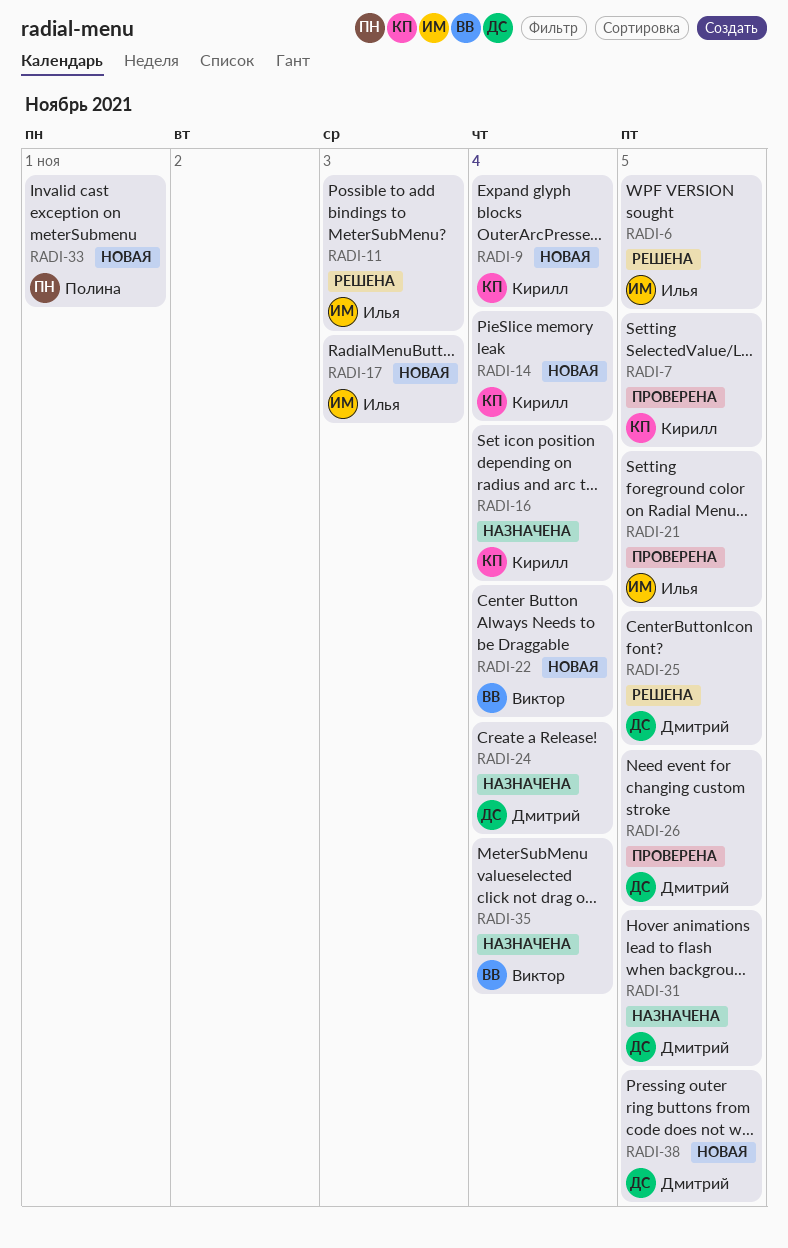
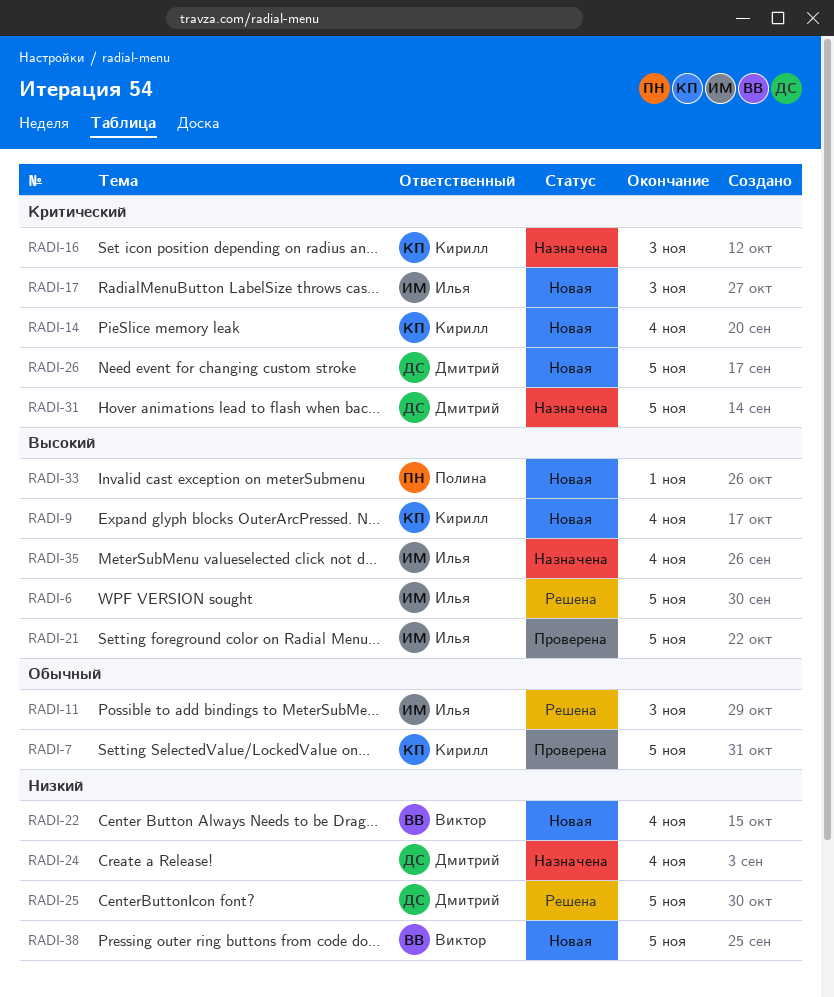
RADI-16, due: Nov 4 -> Nov 3
RADI-26, status: Проверена -> Новая
RADI-35, owner: Виктор -> Илья
RADI-38, owner: Дмитрий -> Виктор

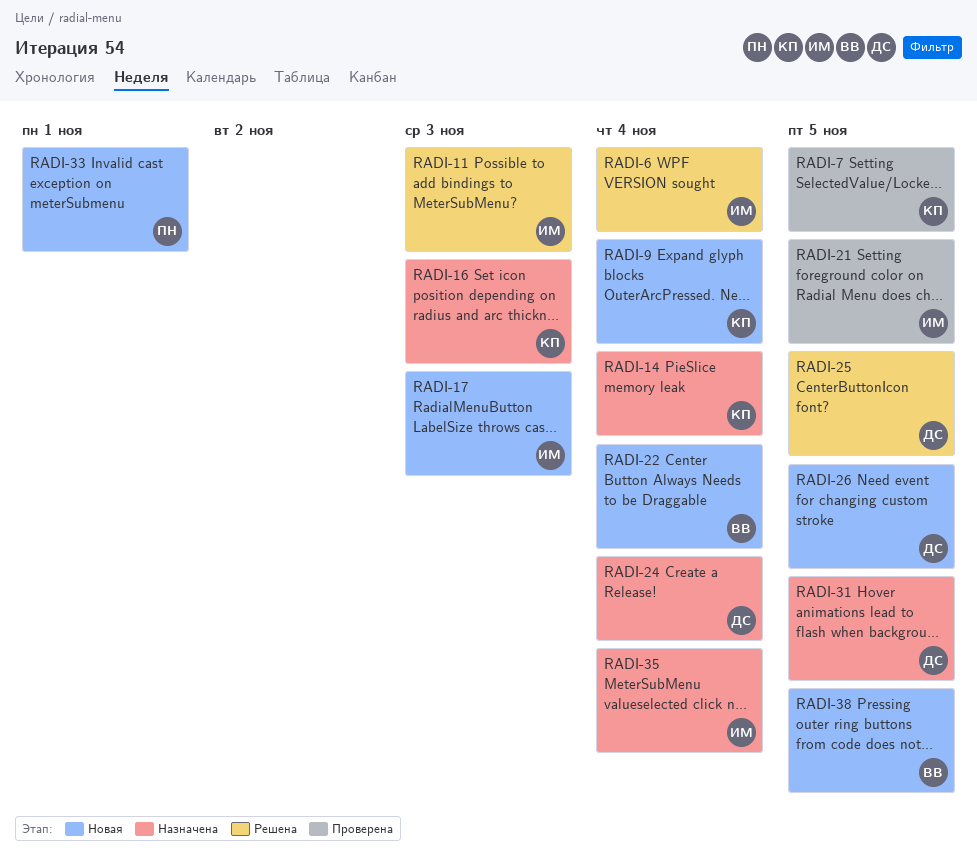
RADI-6, due: Nov 5 -> Nov 4
RADI-14, status: Новая -> Назначена

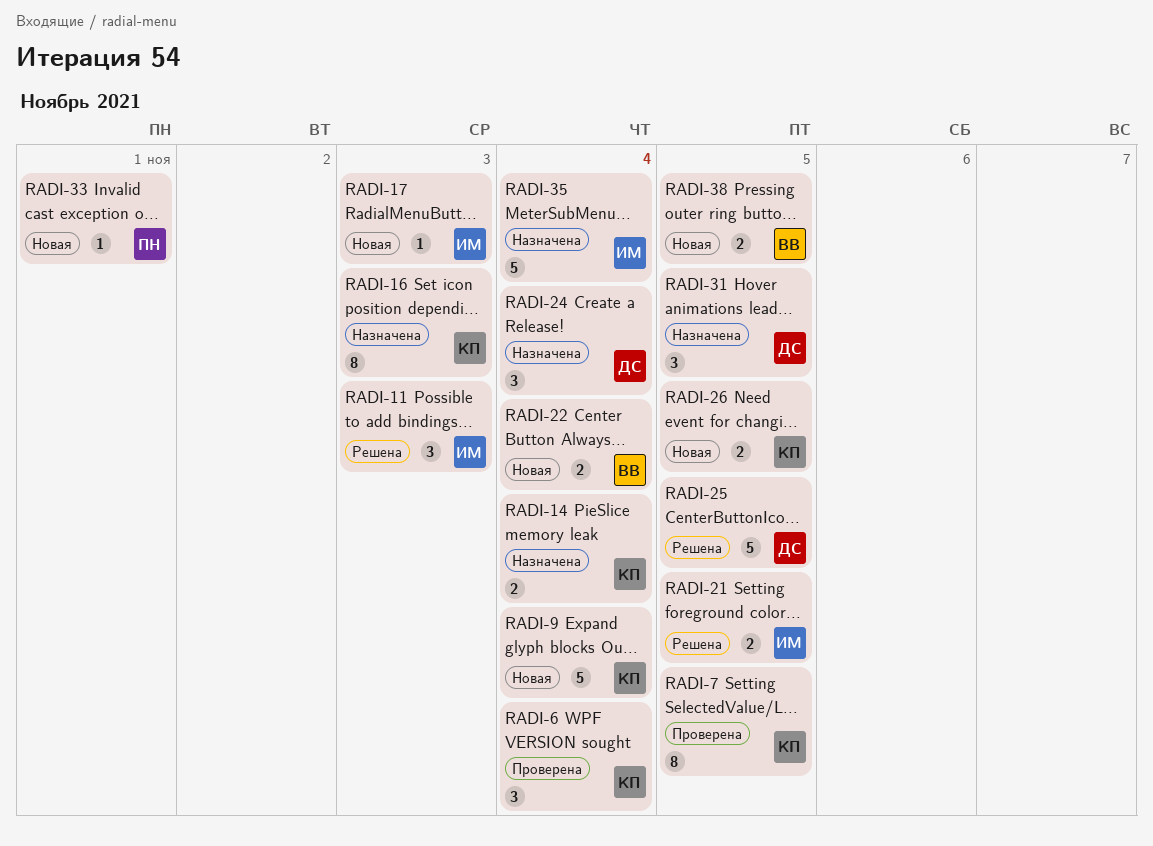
RADI-6, status: Решена -> Проверена
RADI-6, owner: ИМ -> КП
RADI-21, status: Проверена -> Решена
RADI-26, owner: ДС -> КП

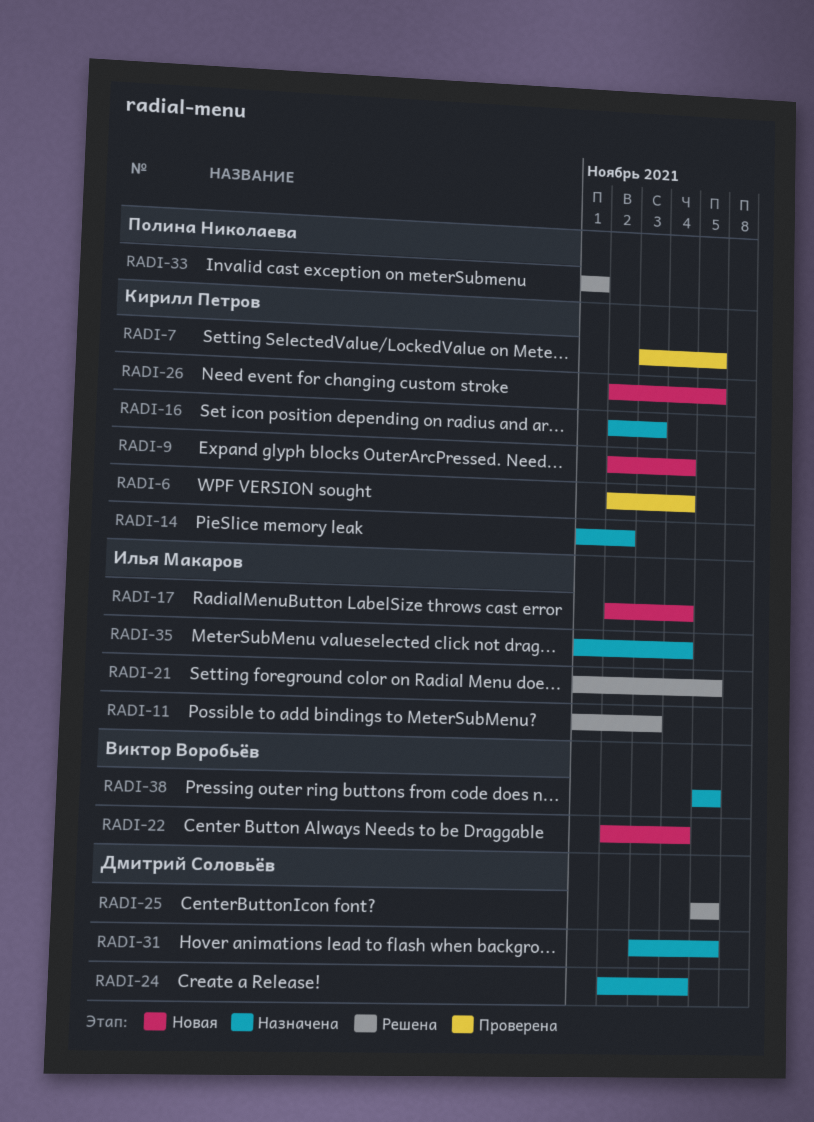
RADI-14, due: Nov 4 -> Nov 2
RADI-17, due: Nov 3 -> Nov 4
RADI-33, status: Новая -> Решена
RADI-38, status: Новая -> Назначена

